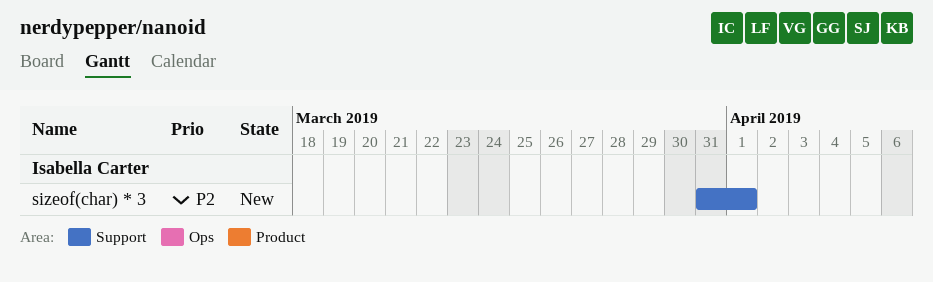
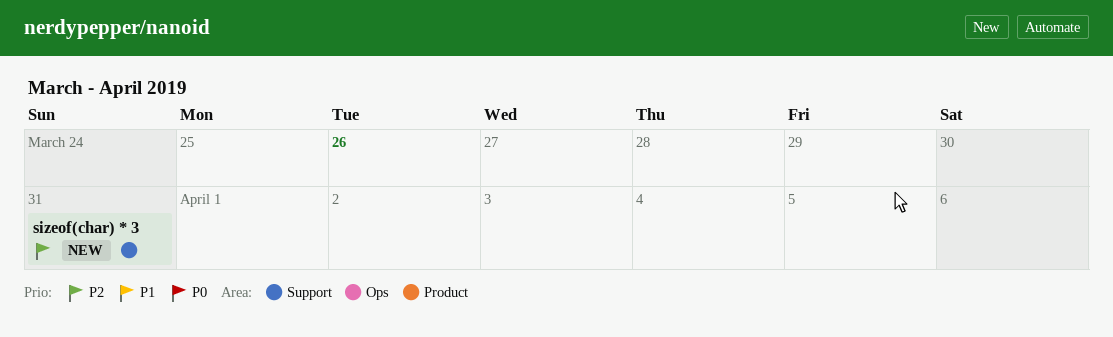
sizeof(char) * 3, due: Apr 1 -> Mar 31

